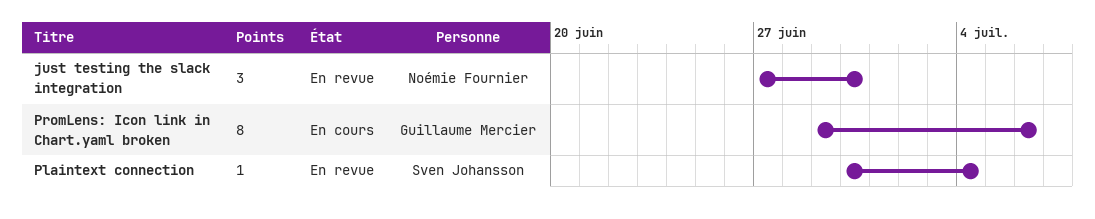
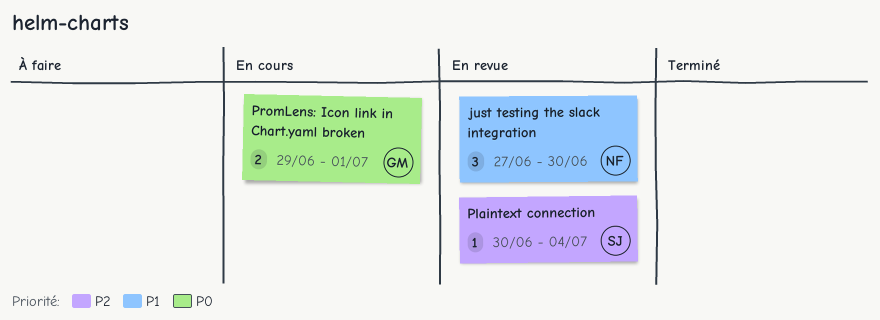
PromLens: Icon link in Chart.yaml broken, estimate: 8 -> 2
PromLens: Icon link in Chart.yaml broken, due: Jul 6 -> Jul 1

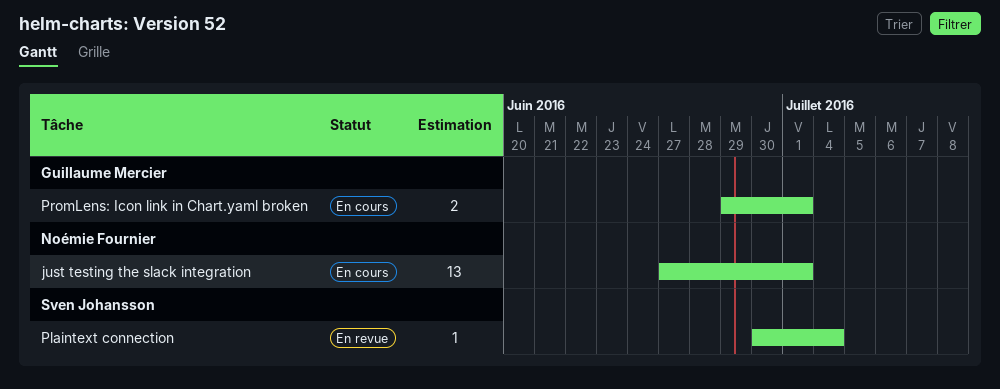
just testing the slack integration, status: En revue -> En cours
just testing the slack integration, estimate: 3 -> 13
just testing the slack integration, due: Jun 30 -> Jul 1

